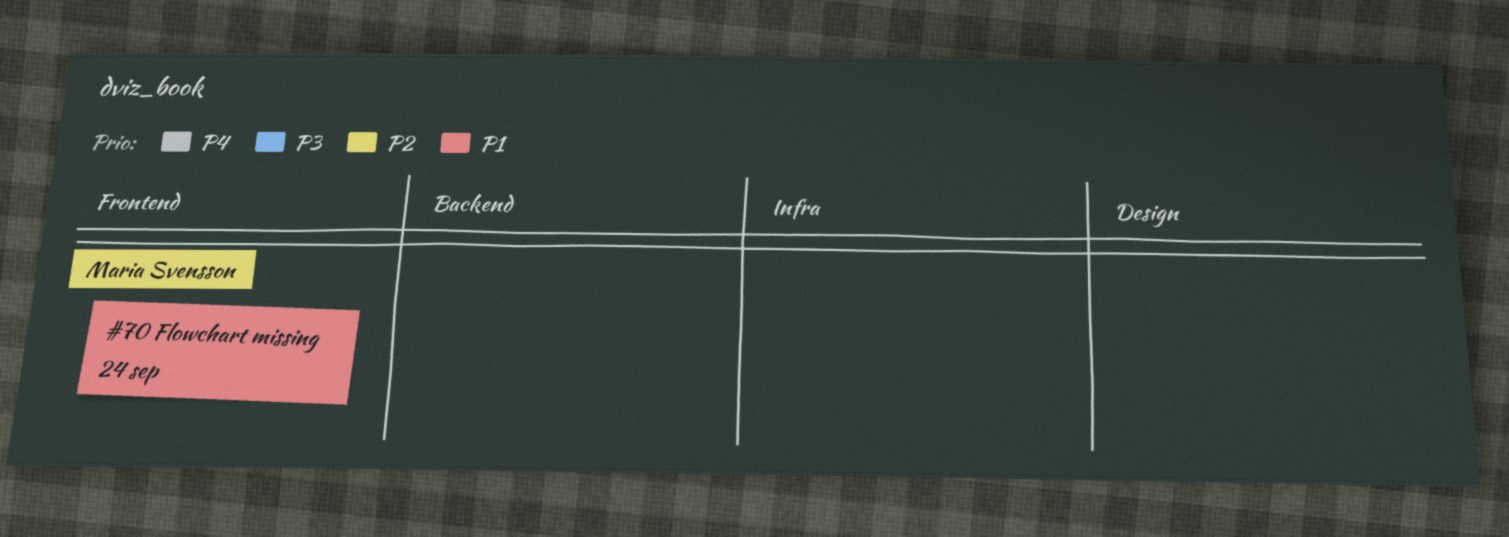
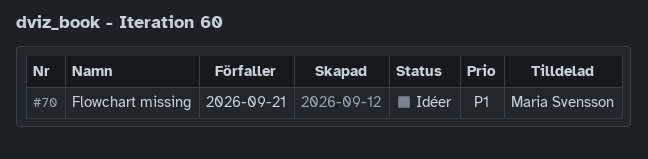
#70, due: Sep 24 -> Sep 21

